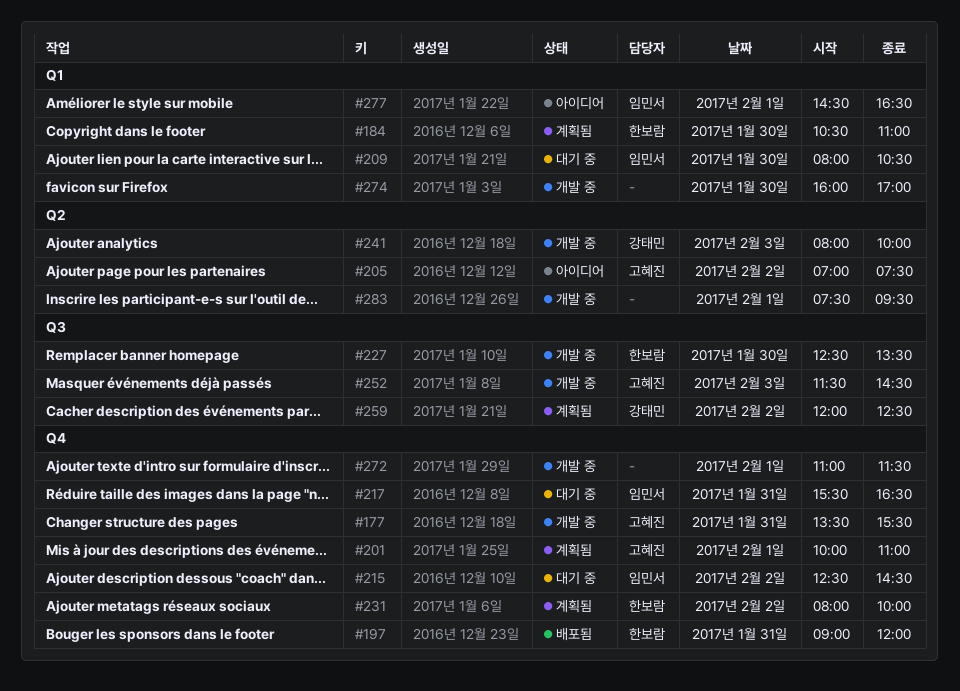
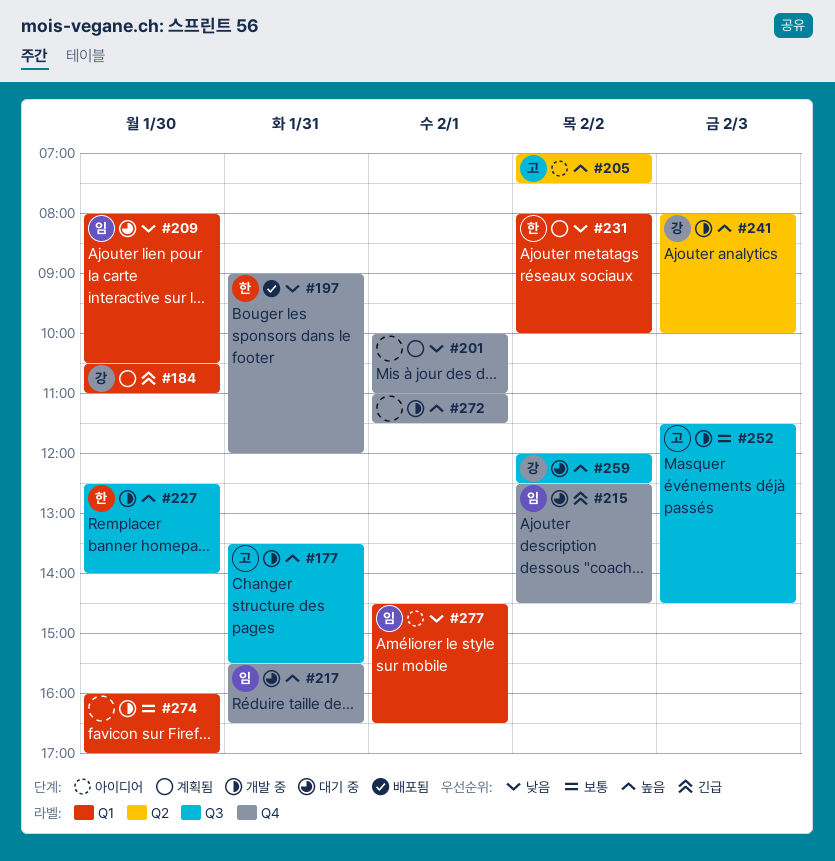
#177, label: Q4 -> Q3
#184, owner: 한보람 -> 강태민
#201, owner: 고혜진 -> none
#227, ends: 13:30 -> 14:00
#231, label: Q4 -> Q1
#259, status: 계획됨 -> 대기 중
#283: present -> none

